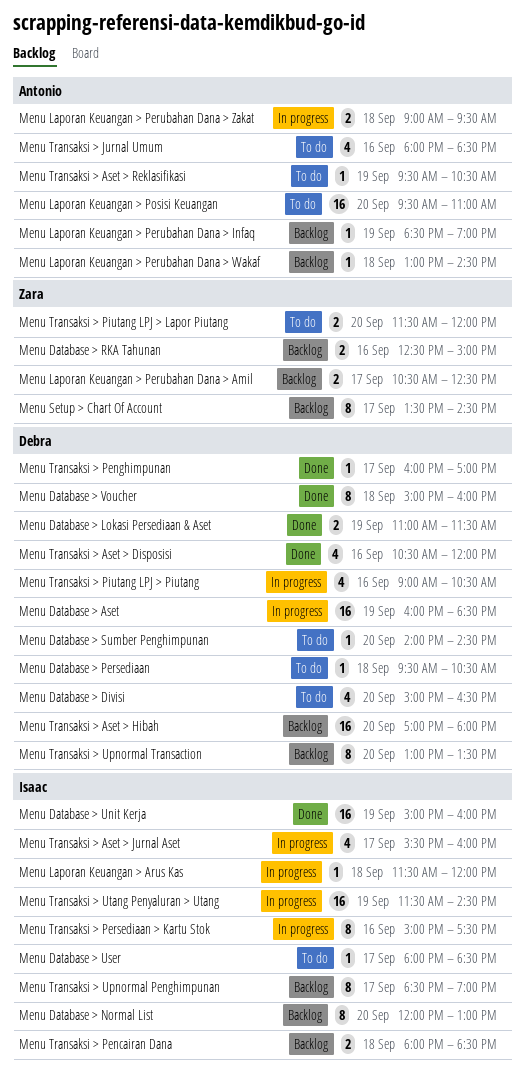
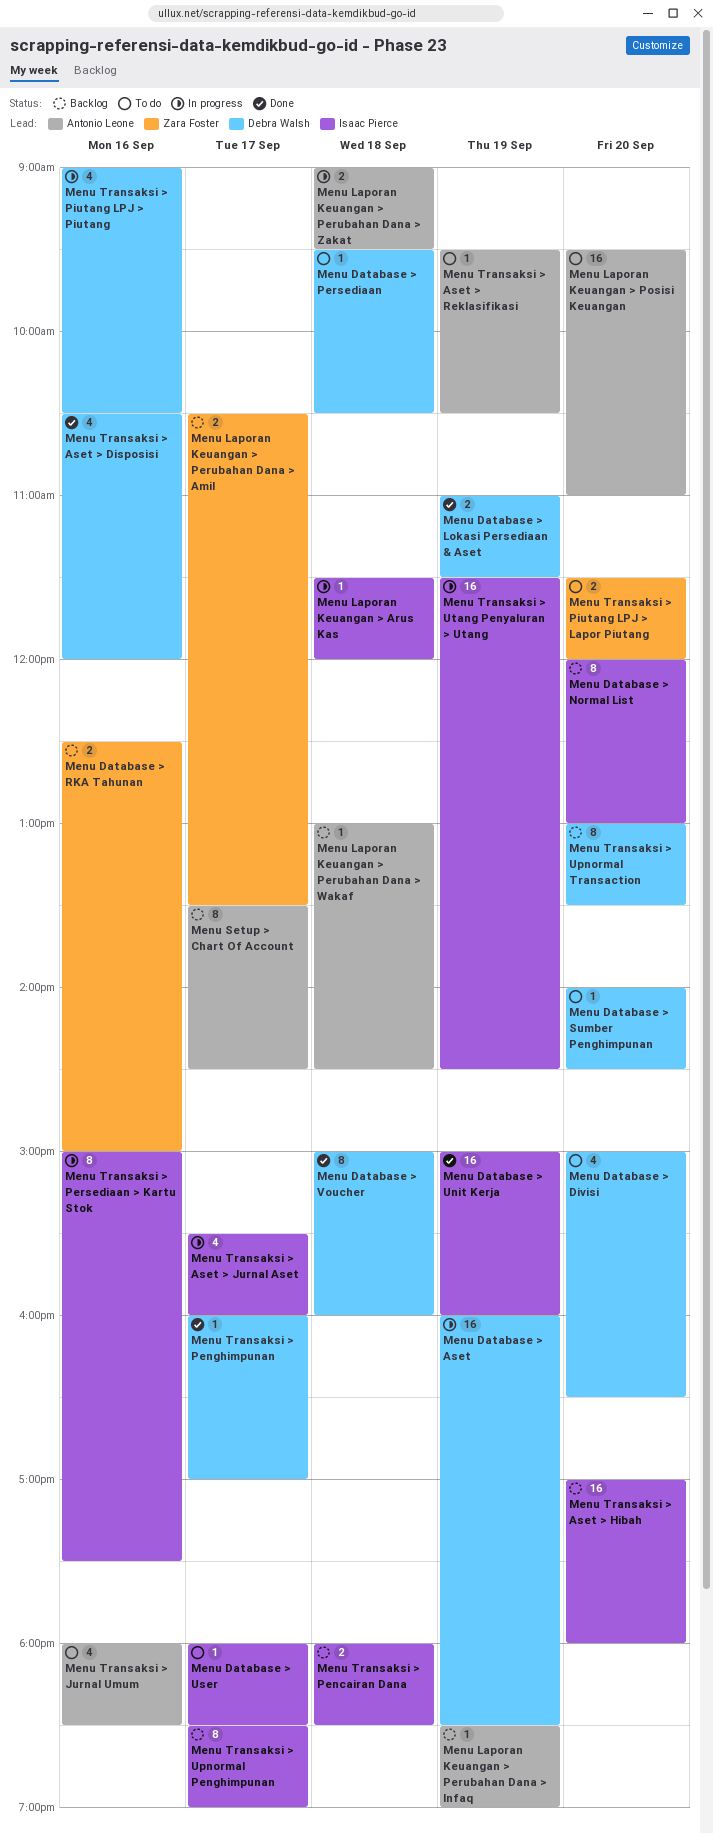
Menu Laporan Keuangan > Perubahan Dana > Amil, ends: 12:30 -> 13:30
Menu Setup > Chart Of Account, owner: Zara Foster -> Antonio Leone
Menu Transaksi > Aset > Hibah, owner: Debra Walsh -> Isaac Pierce

